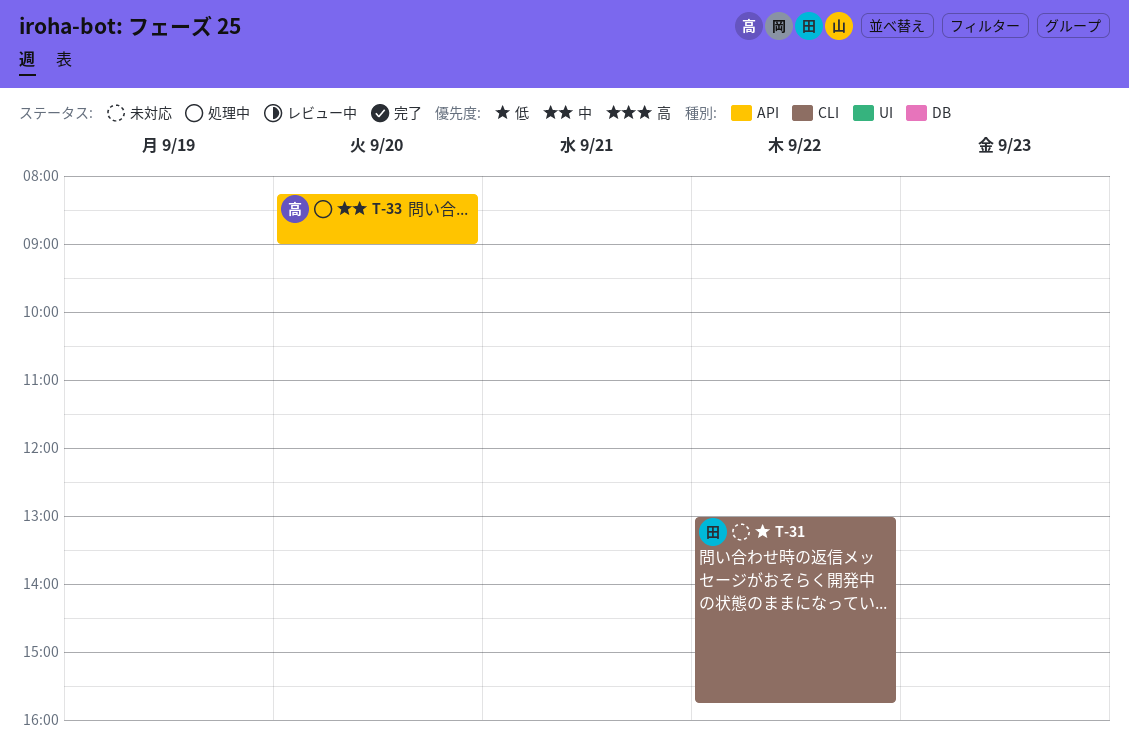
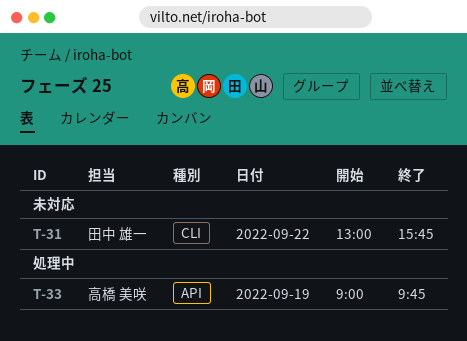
T-33, day: Sep 20 -> Sep 19
T-33, begins: 08:15 -> 09:00
T-33, ends: 09:00 -> 09:45

